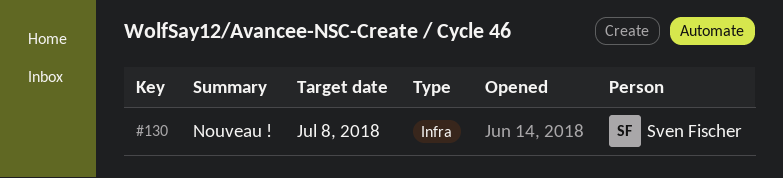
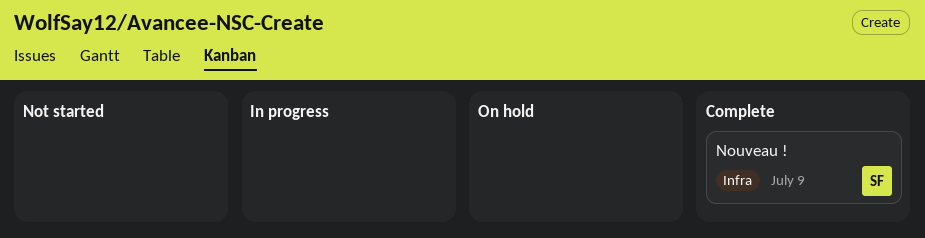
Nouveau !, due: Jul 8 -> Jul 9

